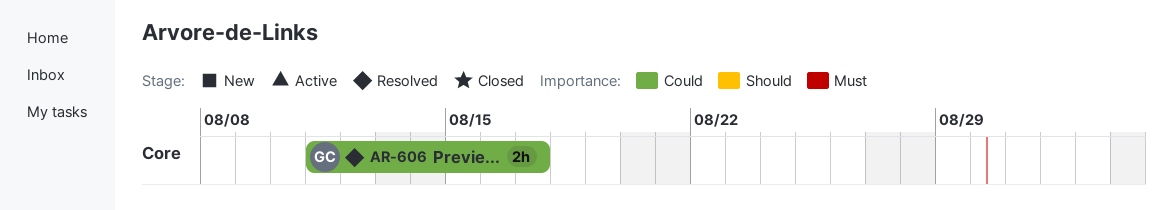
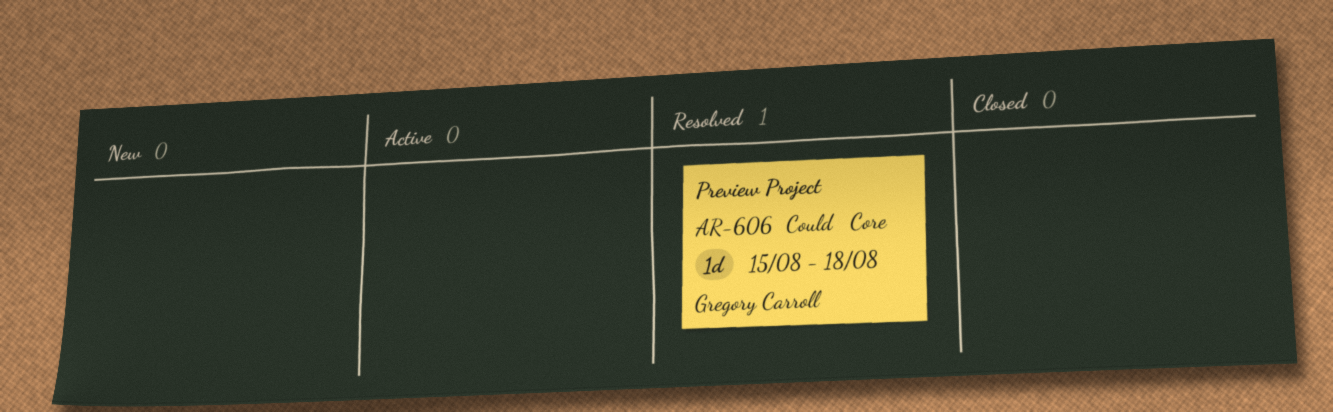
AR-606, estimate: 2h -> 1d
AR-606, start: Aug 11 -> Aug 15
AR-606, due: Aug 17 -> Aug 18

